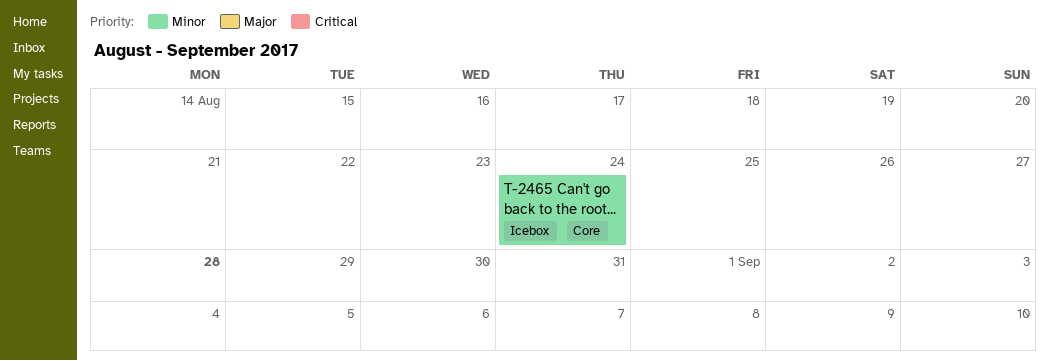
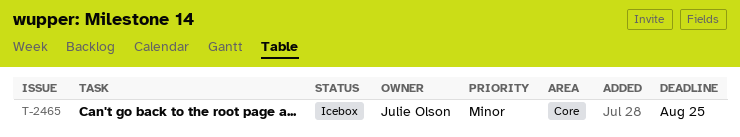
T-2465, due: Aug 24 -> Aug 25

